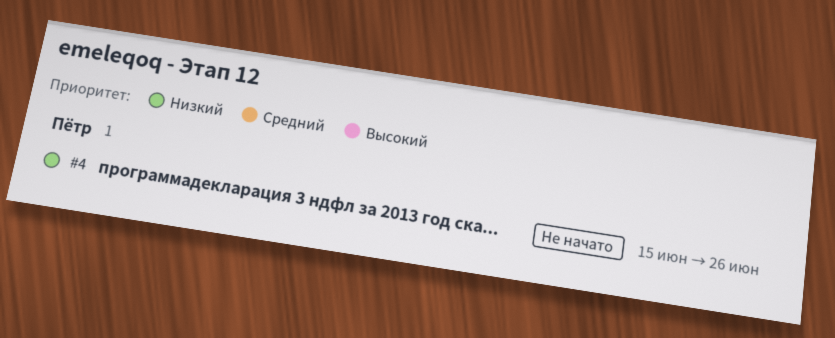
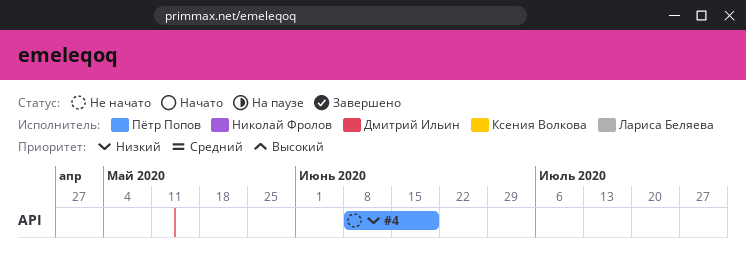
#4, start: Jun 15 -> Jun 8
#4, due: Jun 26 -> Jun 19

